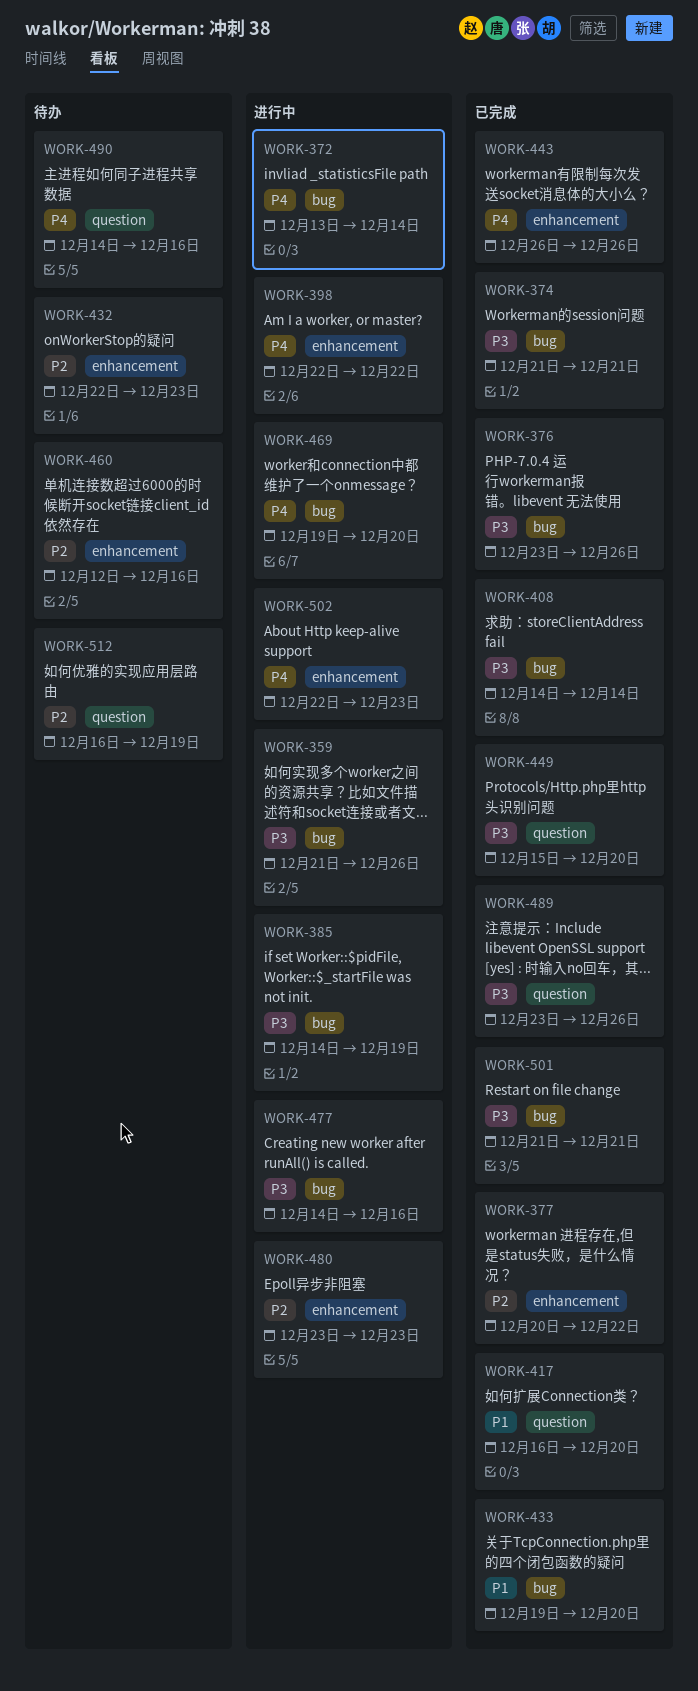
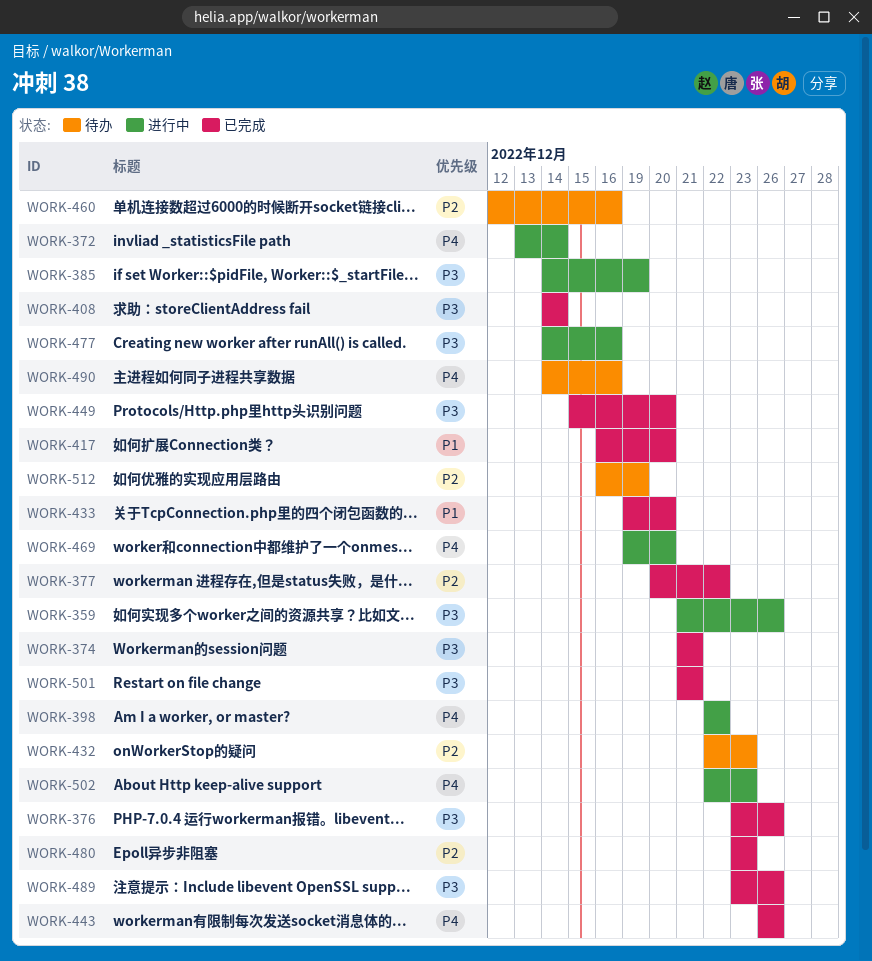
WORK-480, status: 进行中 -> 已完成

